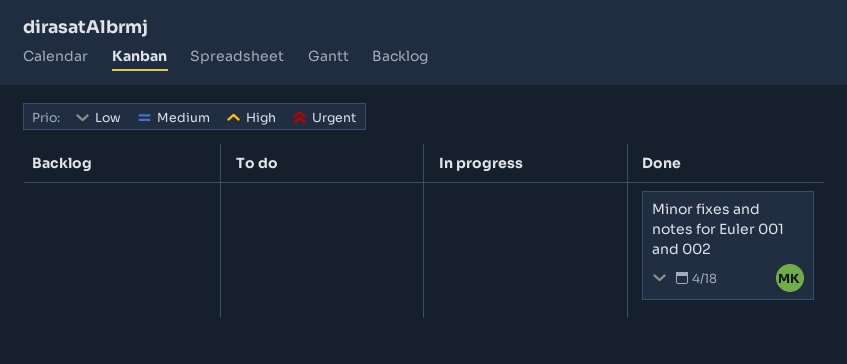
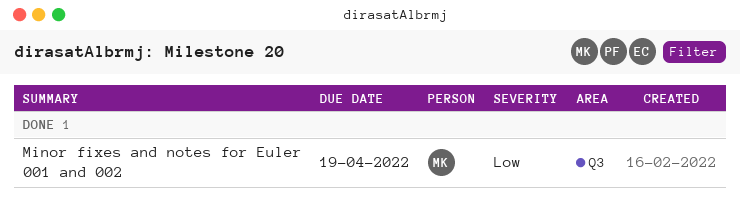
Minor fixes and notes for Euler 001 and 002, due: Apr 18 -> Apr 19

